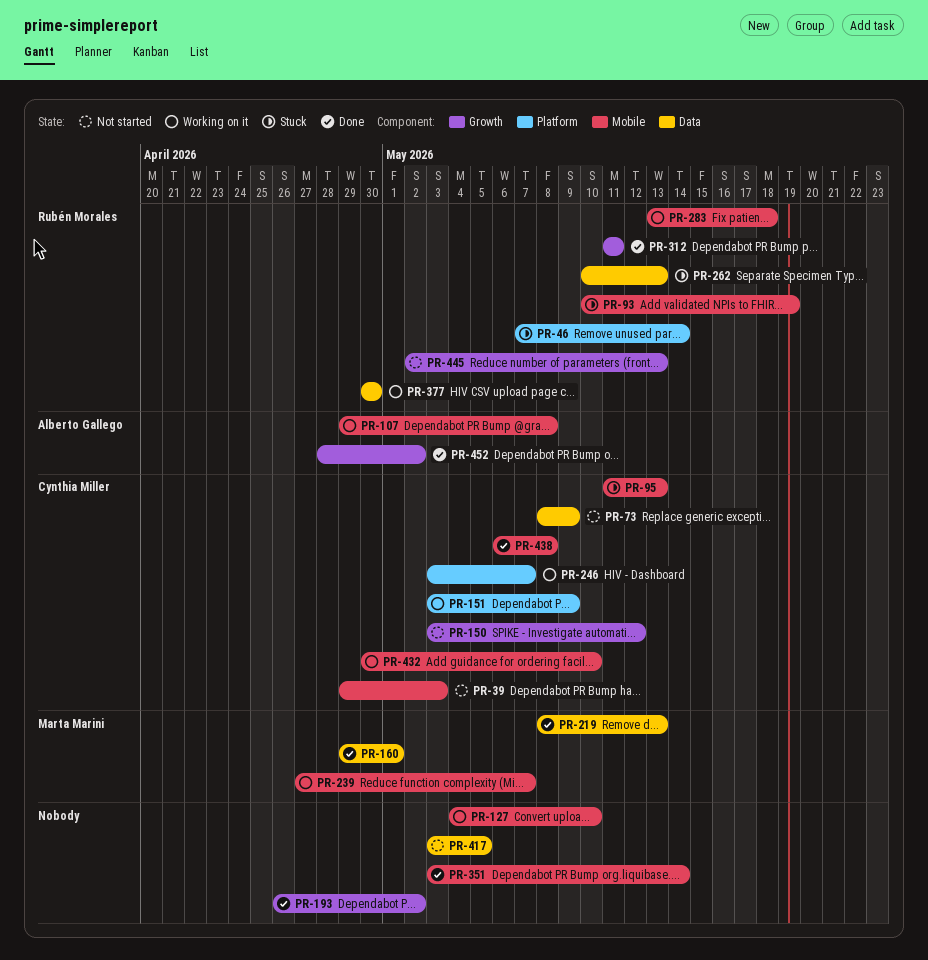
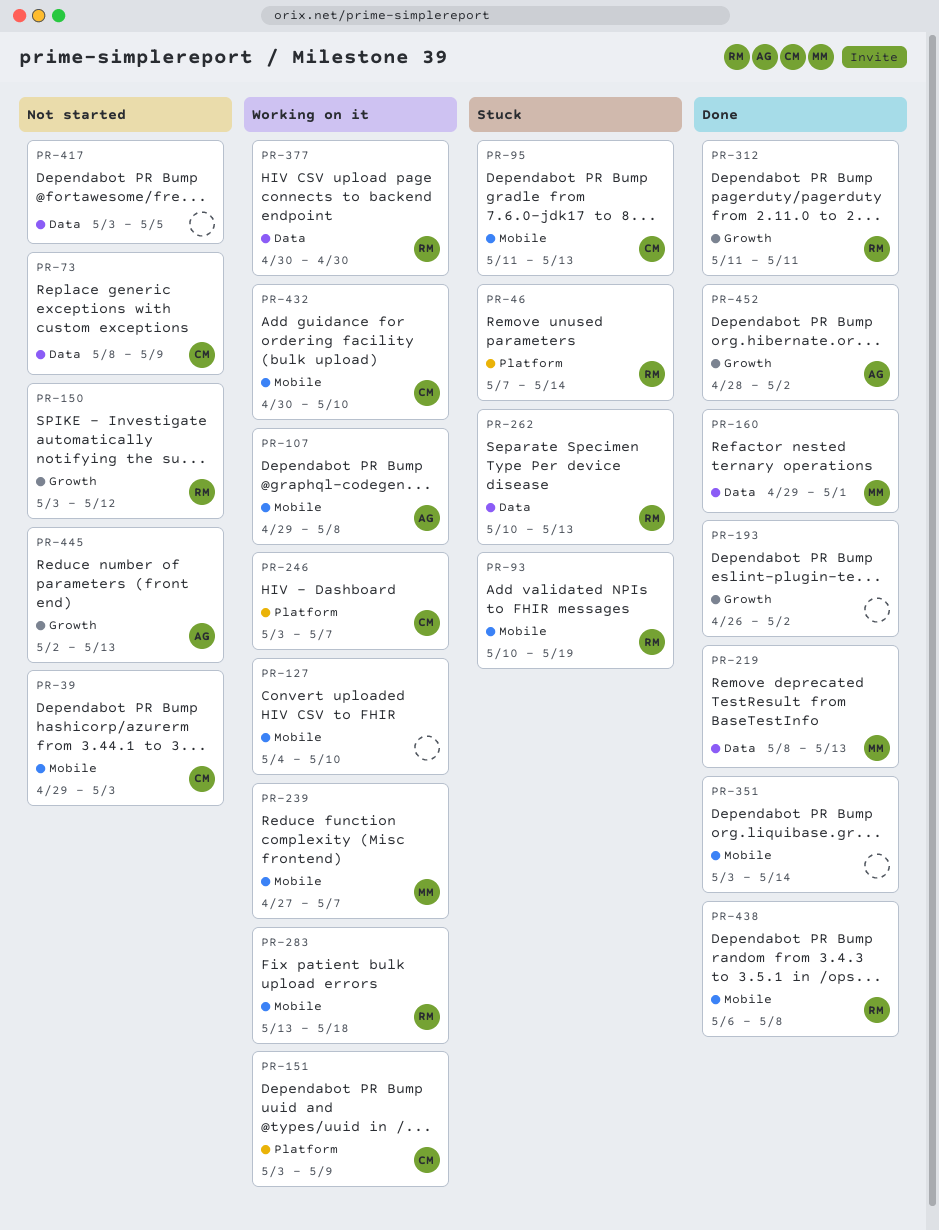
PR-150, owner: Cynthia Miller -> Rubén Morales
PR-438, owner: Cynthia Miller -> Rubén Morales
PR-445, owner: Rubén Morales -> Alberto Gallego

